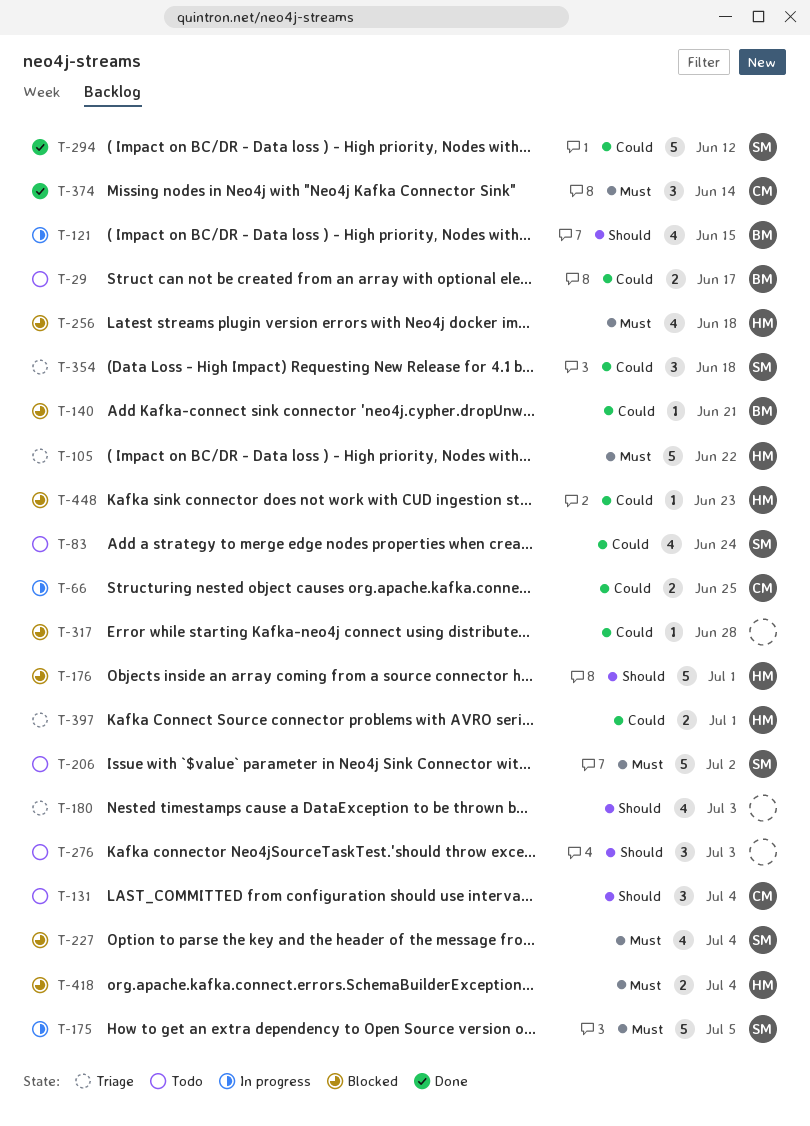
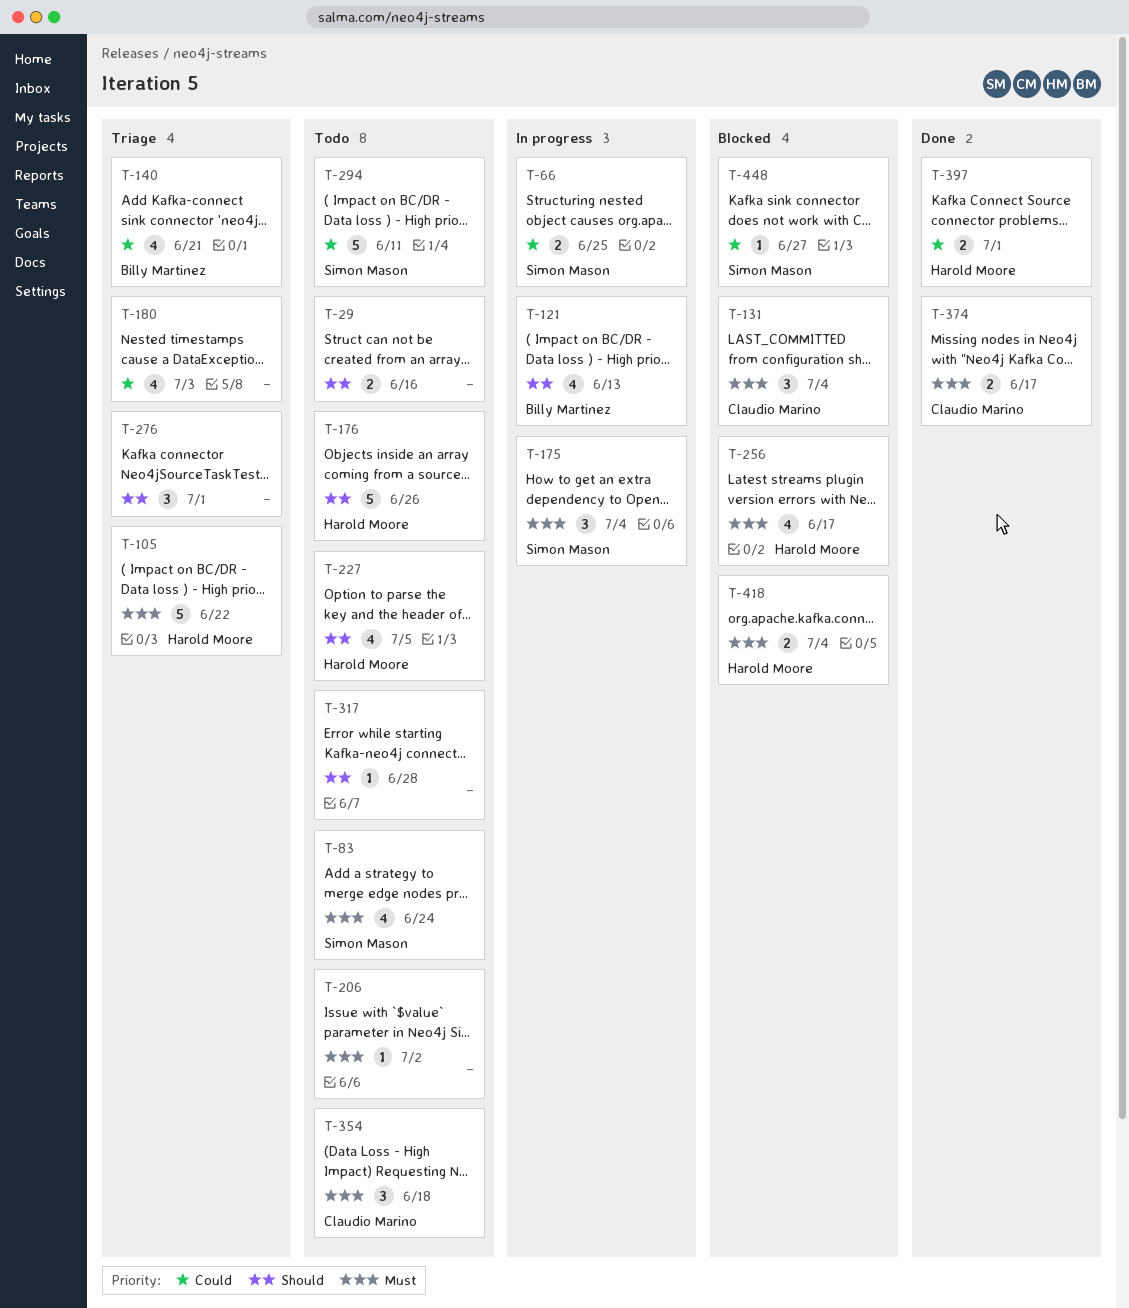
T-29, owner: Billy Martinez -> none
T-29, priority: Could -> Should
T-29, due: Jun 17 -> Jun 16
T-66, owner: Claudio Marino -> Simon Mason
T-83, priority: Could -> Must
T-121, due: Jun 15 -> Jun 13
T-131, status: Todo -> Blocked
T-131, priority: Should -> Must
T-140, status: Blocked -> Triage
T-140, estimate: 1 -> 4
T-175, estimate: 5 -> 3
T-175, due: Jul 5 -> Jul 4
T-176, status: Blocked -> Todo
T-176, due: Jul 1 -> Jun 26
T-180, priority: Should -> Could
T-206, owner: Simon Mason -> none
T-206, estimate: 5 -> 1
T-227, status: Blocked -> Todo
T-227, owner: Simon Mason -> Harold Moore
T-227, priority: Must -> Should
T-227, due: Jul 4 -> Jul 5
T-256, due: Jun 18 -> Jun 17
T-276, status: Todo -> Triage
T-276, due: Jul 3 -> Jul 1
T-294, status: Done -> Todo
T-294, due: Jun 12 -> Jun 11
T-317, status: Blocked -> Todo
T-317, priority: Could -> Should
T-354, status: Triage -> Todo
T-354, owner: Simon Mason -> Claudio Marino
T-354, priority: Could -> Must
T-374, estimate: 3 -> 2
T-374, due: Jun 14 -> Jun 17
T-397, status: Triage -> Done
T-448, owner: Harold Moore -> Simon Mason
T-448, due: Jun 23 -> Jun 27

